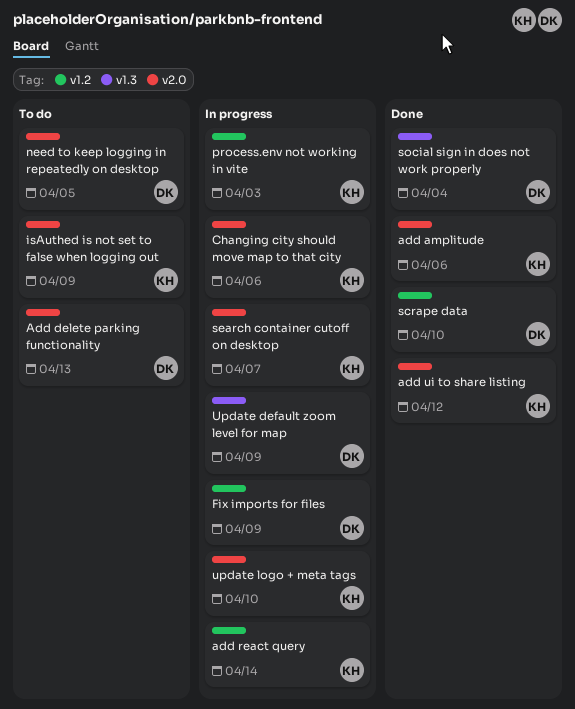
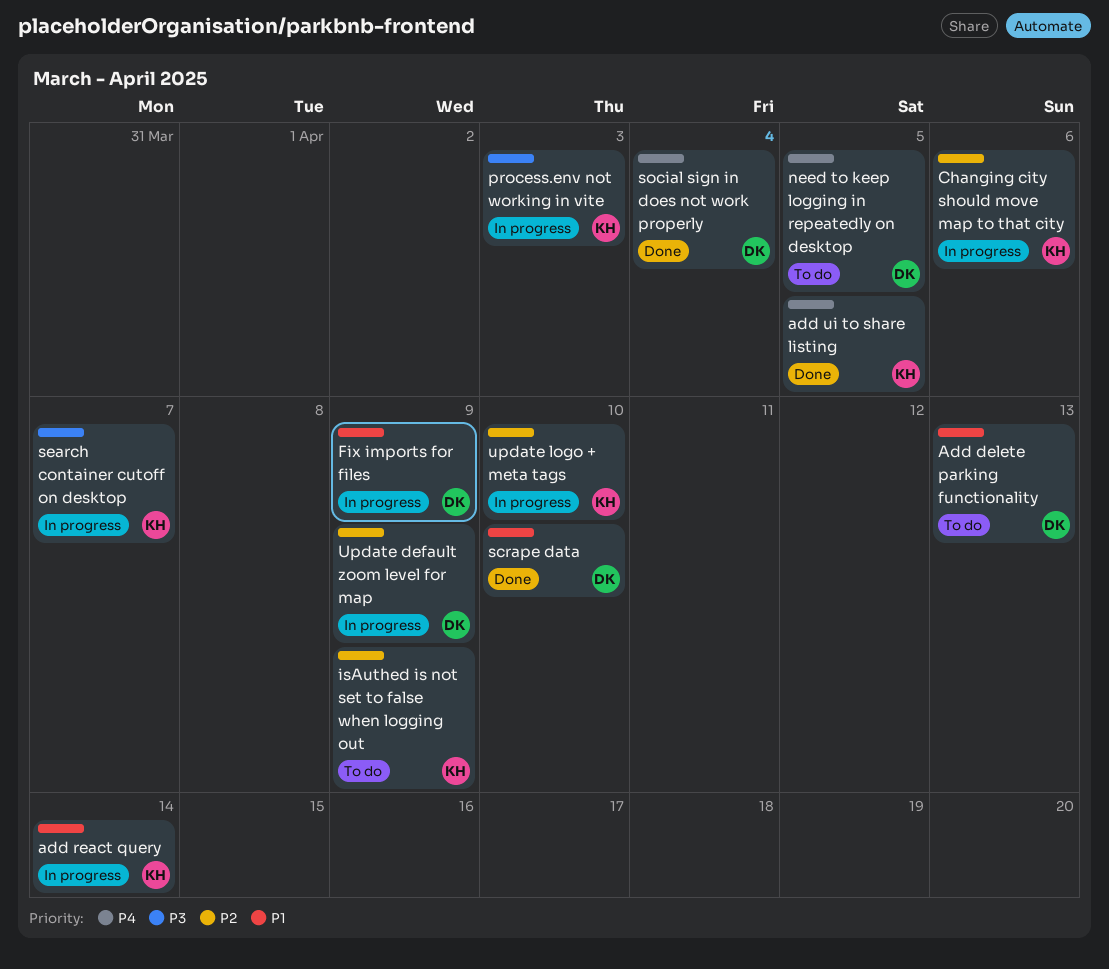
add amplitude: present -> none
add ui to share listing, due: Apr 12 -> Apr 5

